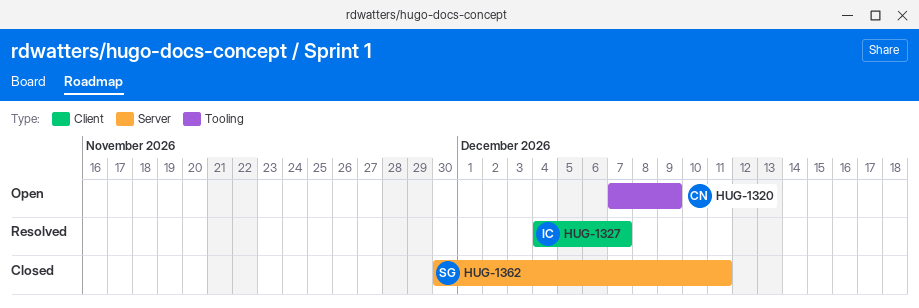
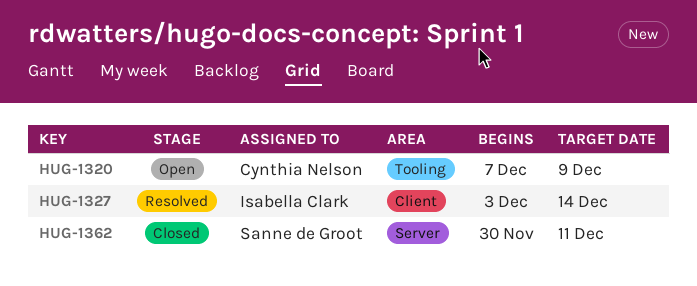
HUG-1327, start: Dec 4 -> Dec 3
HUG-1327, due: Dec 7 -> Dec 14

